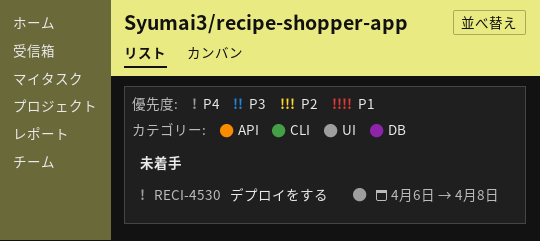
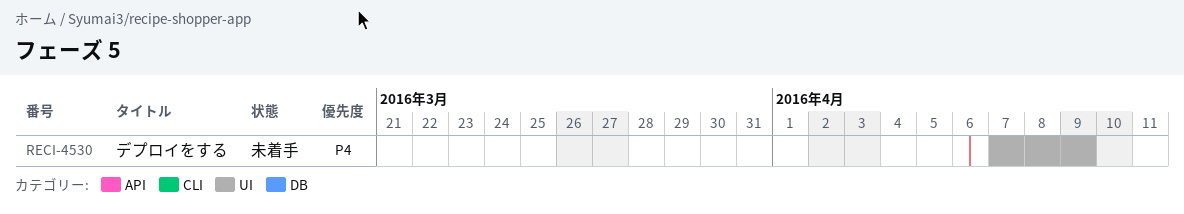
RECI-4530, start: Apr 6 -> Apr 7
RECI-4530, due: Apr 8 -> Apr 9

